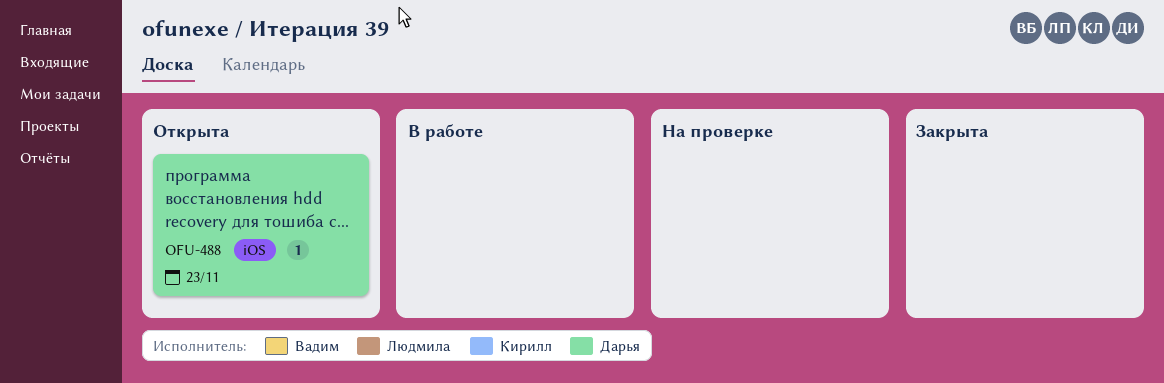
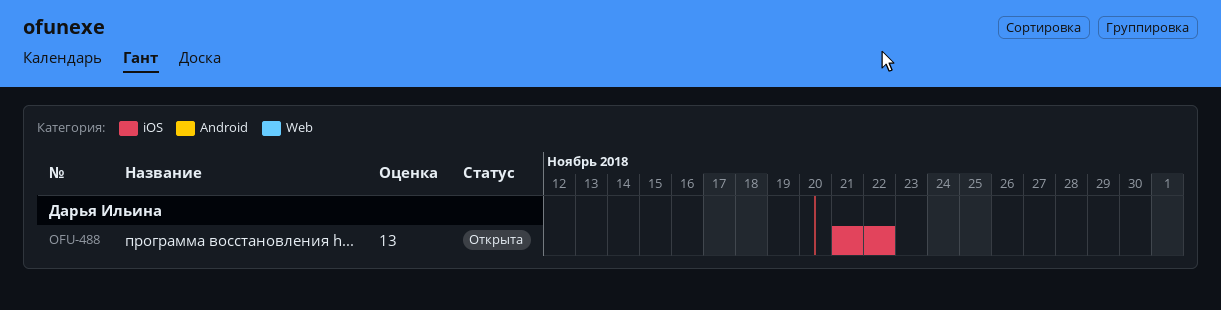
OFU-488, estimate: 1 -> 13
OFU-488, due: Nov 23 -> Nov 22

